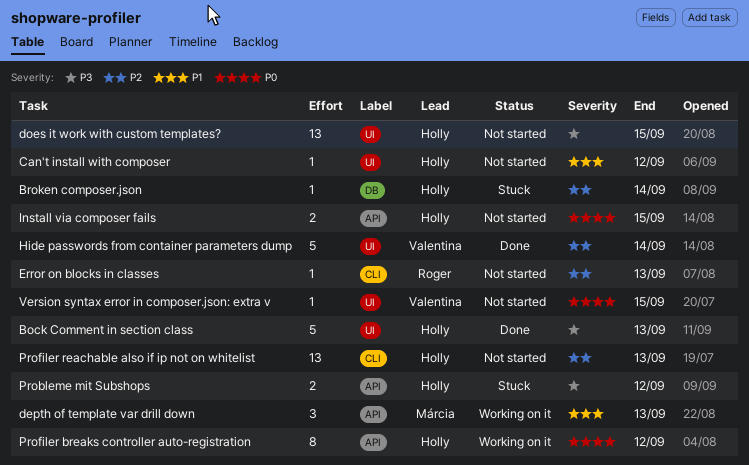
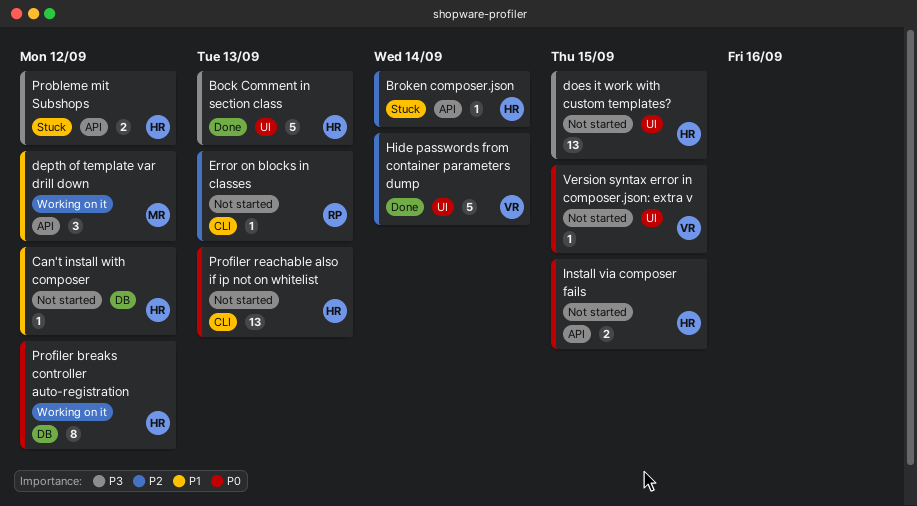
Broken composer.json, label: DB -> API
Can't install with composer, label: UI -> DB
depth of template var drill down, due: Sep 13 -> Sep 12
Profiler breaks controller auto-registration, label: API -> DB
Profiler reachable also if ip not on whitelist, priority: P2 -> P0

